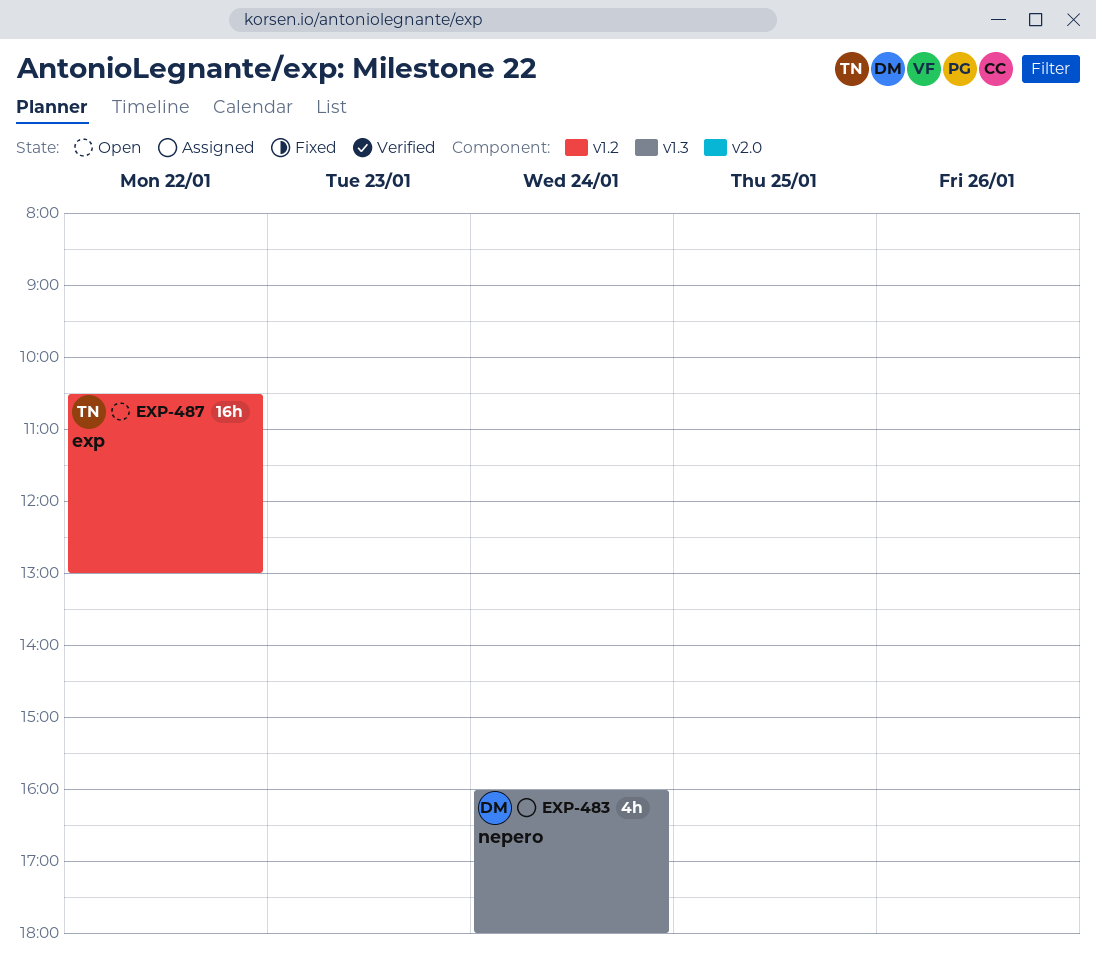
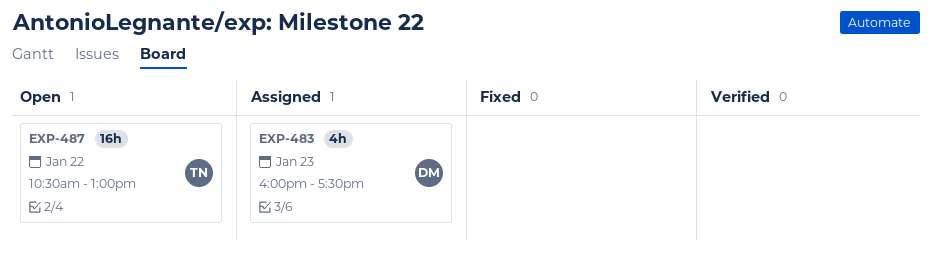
EXP-483, day: Jan 24 -> Jan 23
EXP-483, ends: 18:00 -> 17:30

